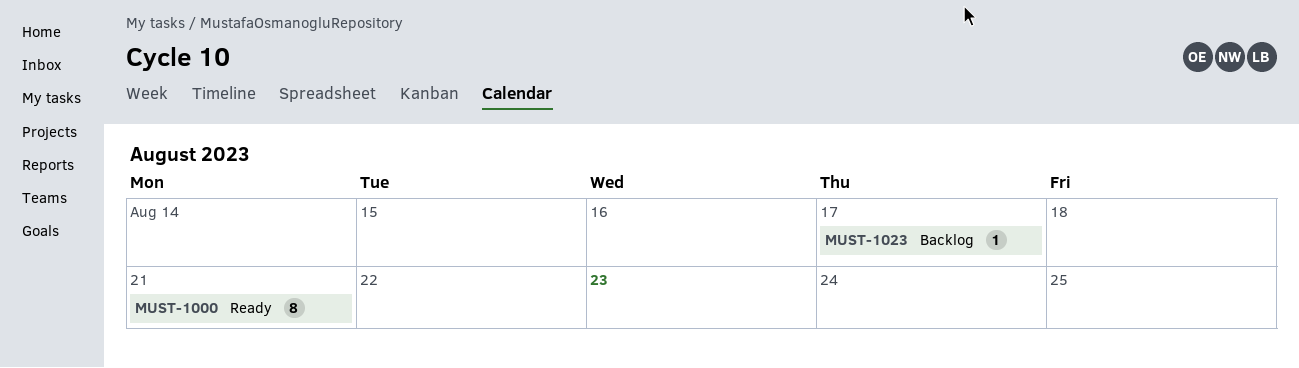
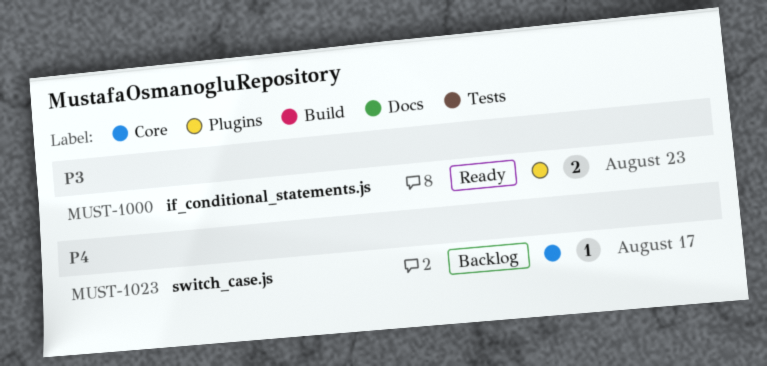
MUST-1000, estimate: 8 -> 2
MUST-1000, due: Aug 21 -> Aug 23

